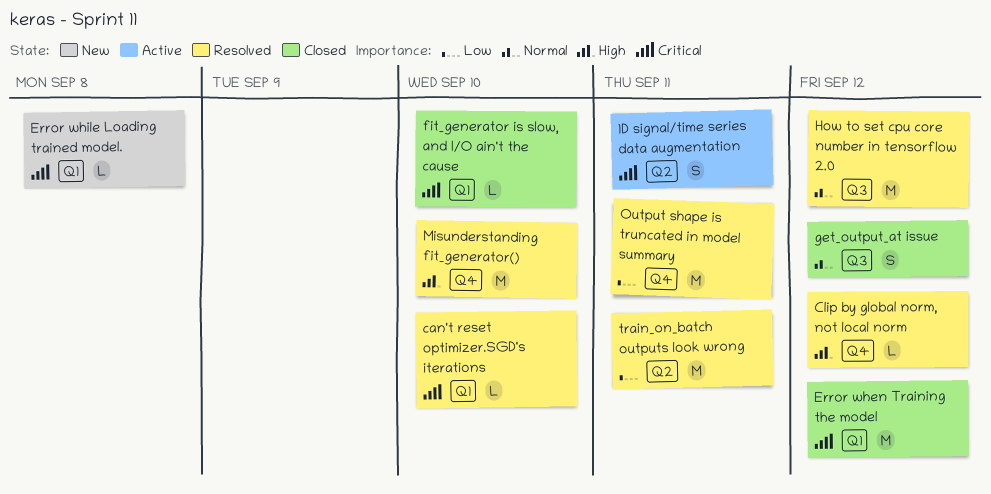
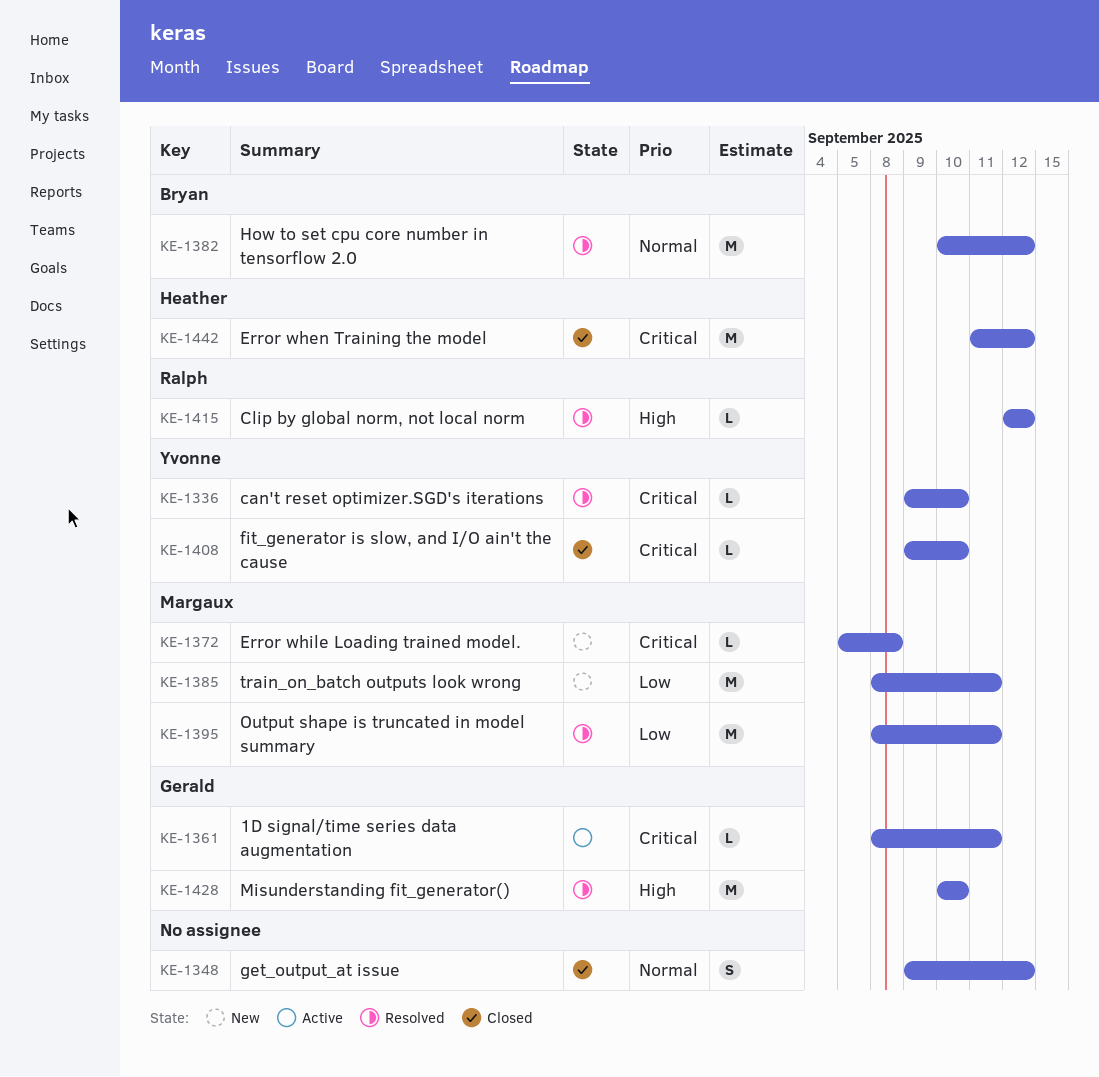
1D signal/time series data augmentation, estimate: S -> L
train_on_batch outputs look wrong, status: Resolved -> New

